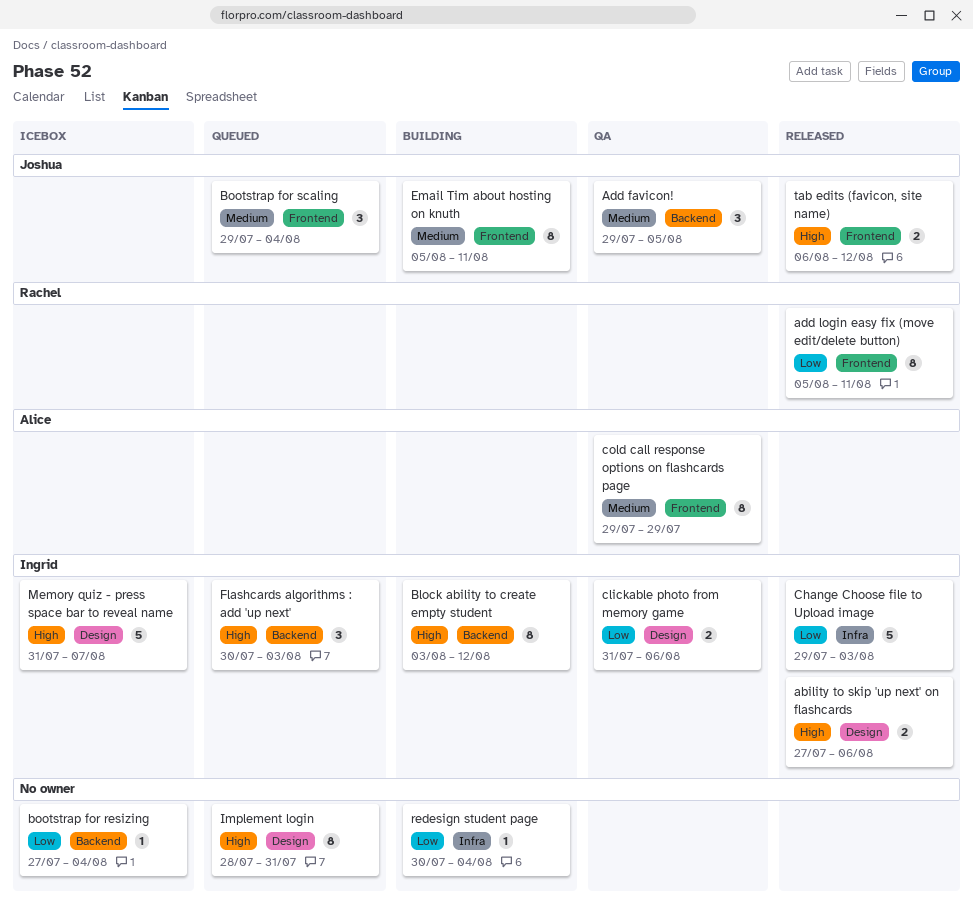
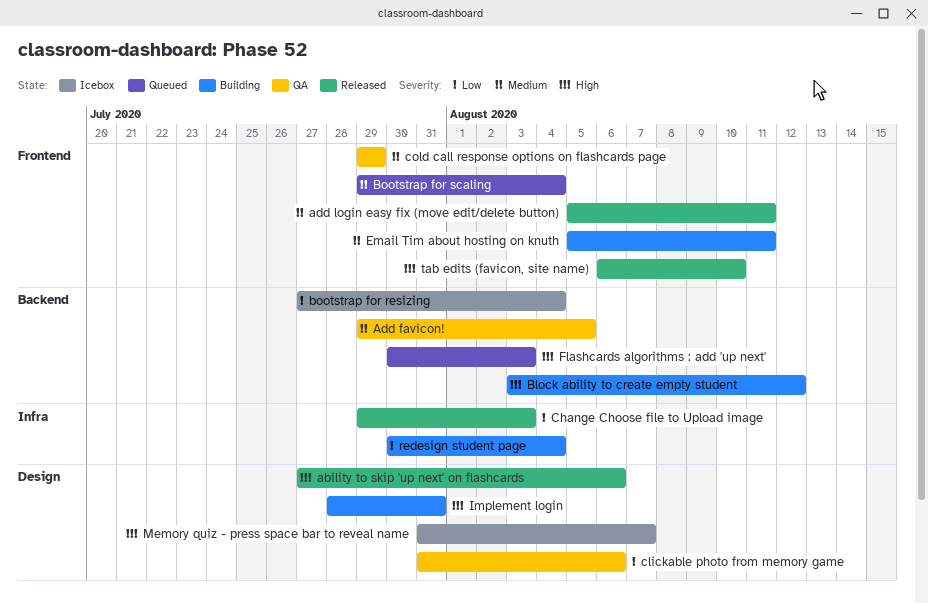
add login easy fix (move edit/delete button), priority: Low -> Medium
Implement login, status: Queued -> Building
tab edits (favicon, site name), due: Aug 12 -> Aug 10

